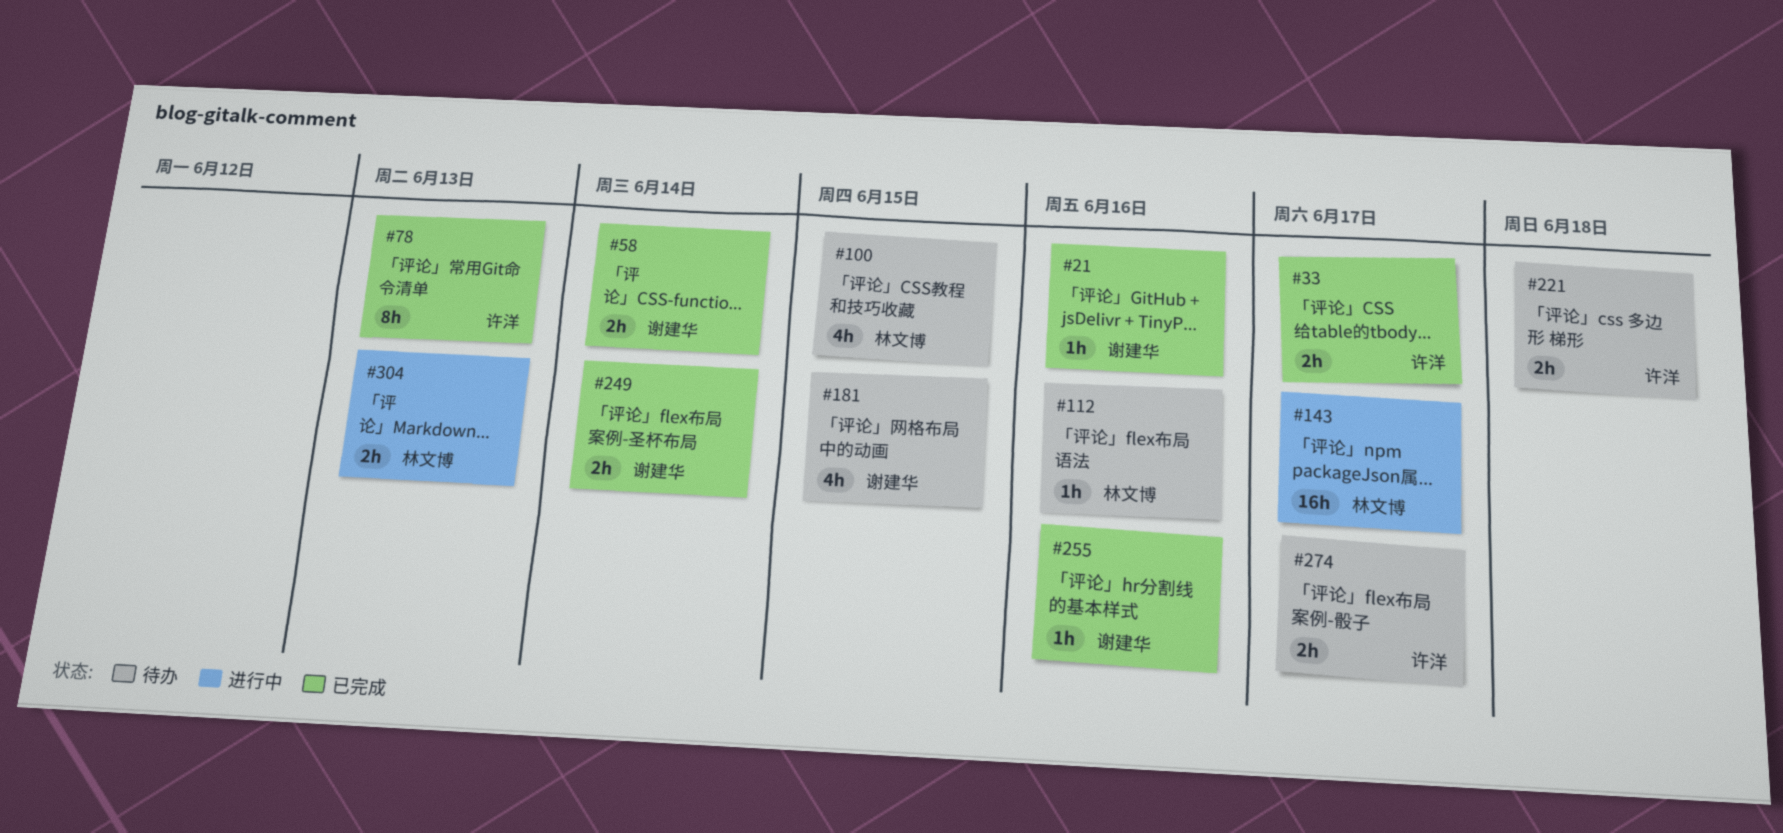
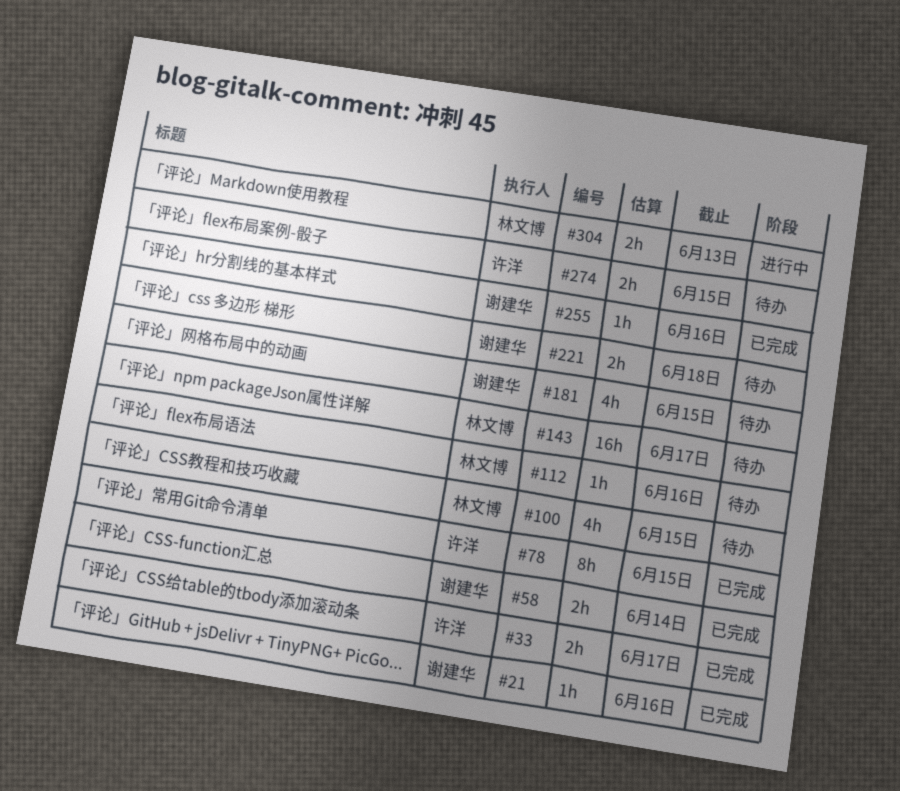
#78, due: Jun 13 -> Jun 15
#143, status: 进行中 -> 待办
#221, owner: 许洋 -> 谢建华
#249: present -> none
#274, due: Jun 17 -> Jun 15

